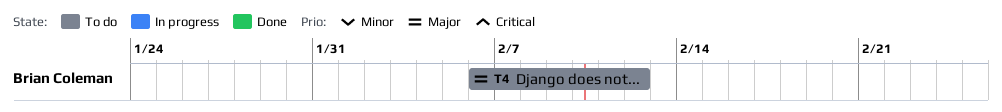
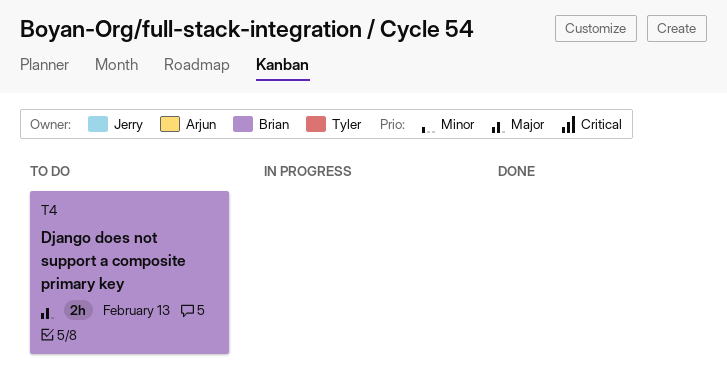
T4, due: Feb 12 -> Feb 13

